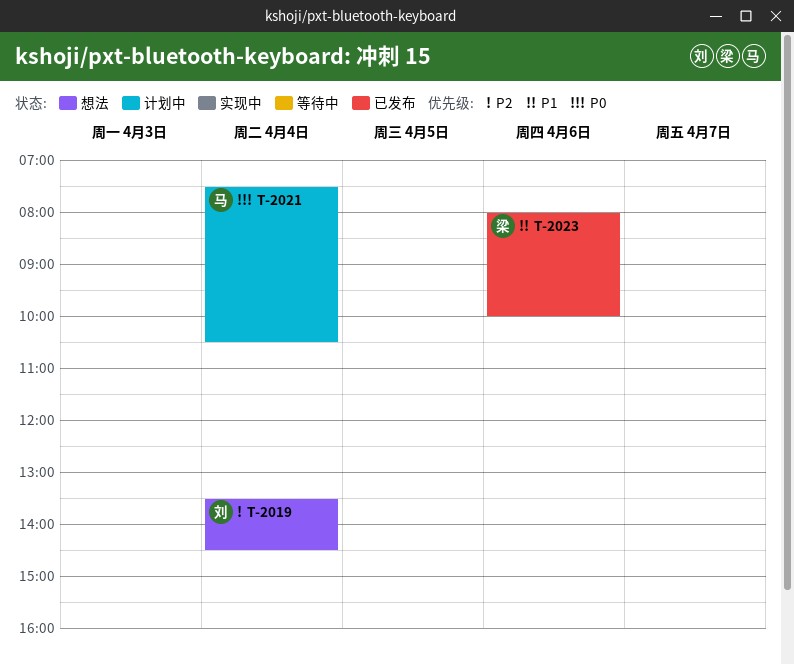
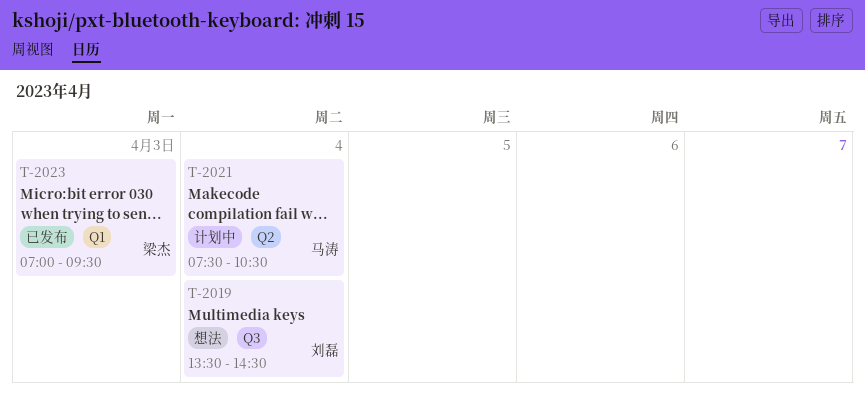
T-2023, day: Apr 6 -> Apr 3
T-2023, begins: 08:00 -> 07:00
T-2023, ends: 10:00 -> 09:30

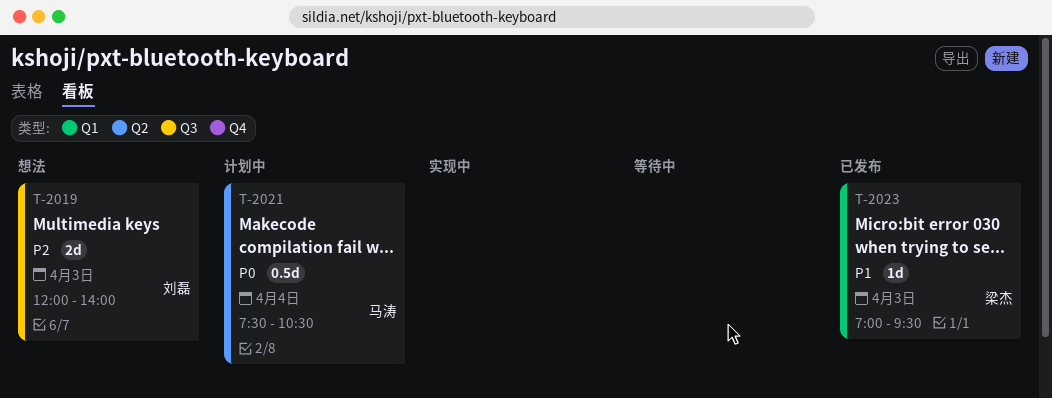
T-2019, day: Apr 4 -> Apr 3
T-2019, begins: 13:30 -> 12:00
T-2019, ends: 14:30 -> 14:00

